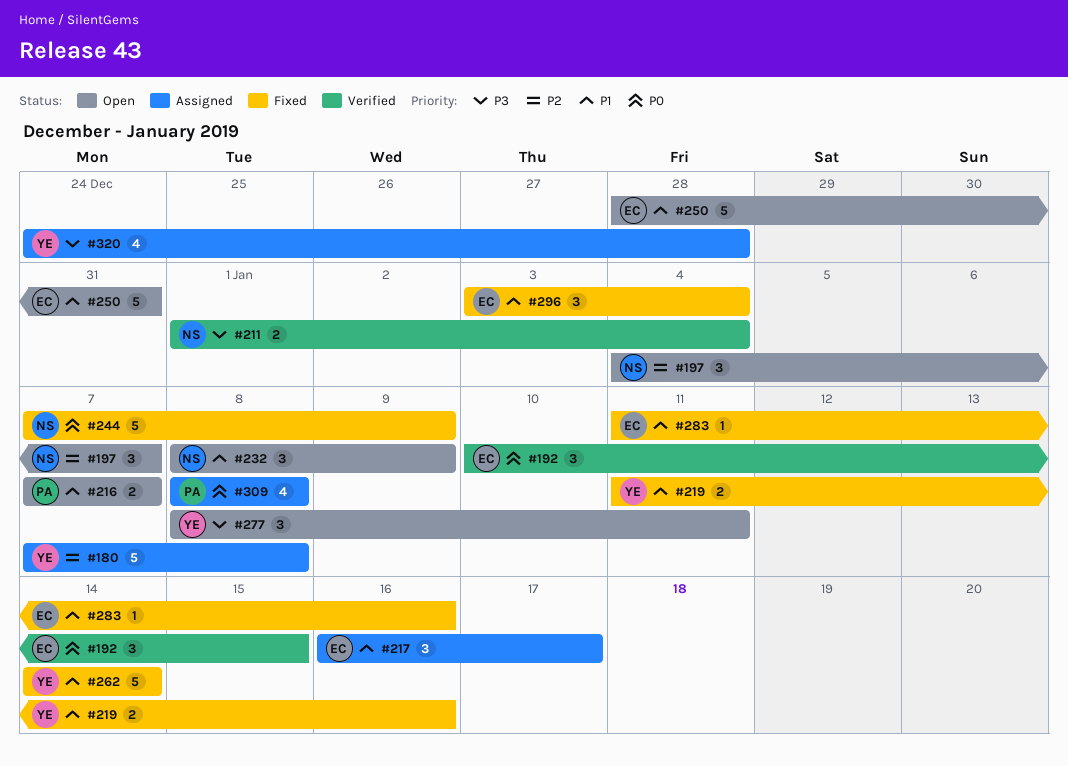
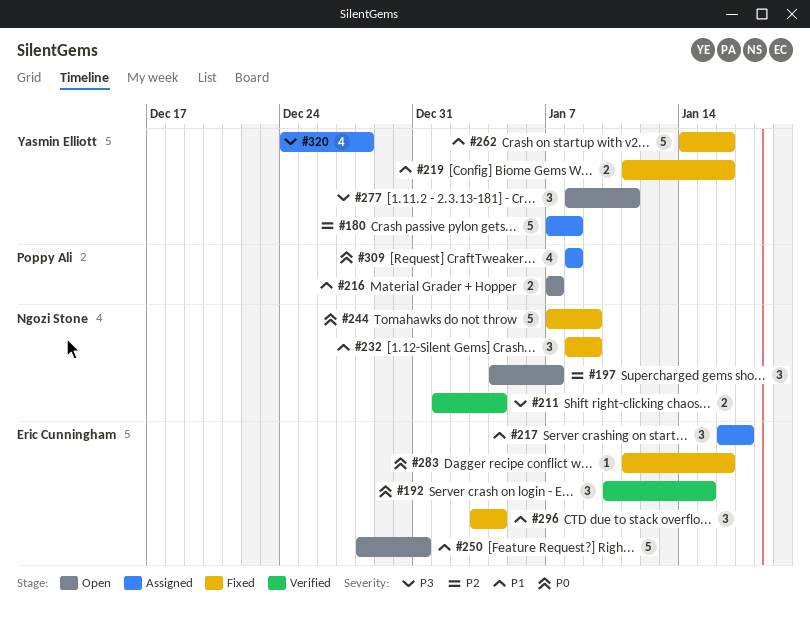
#232, status: Open -> Fixed
#262, due: Jan 14 -> Jan 16
#283, priority: P1 -> P0

